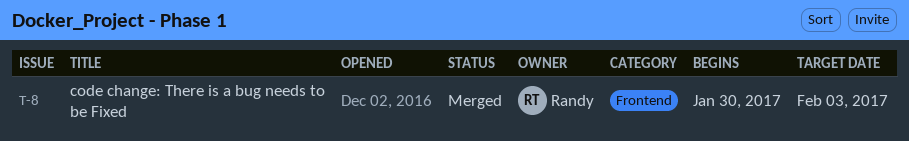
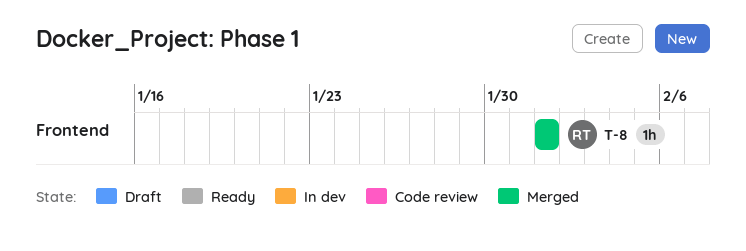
T-8, start: Jan 30 -> Feb 1
T-8, due: Feb 3 -> Feb 1

